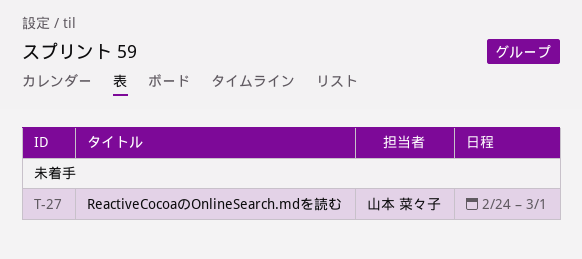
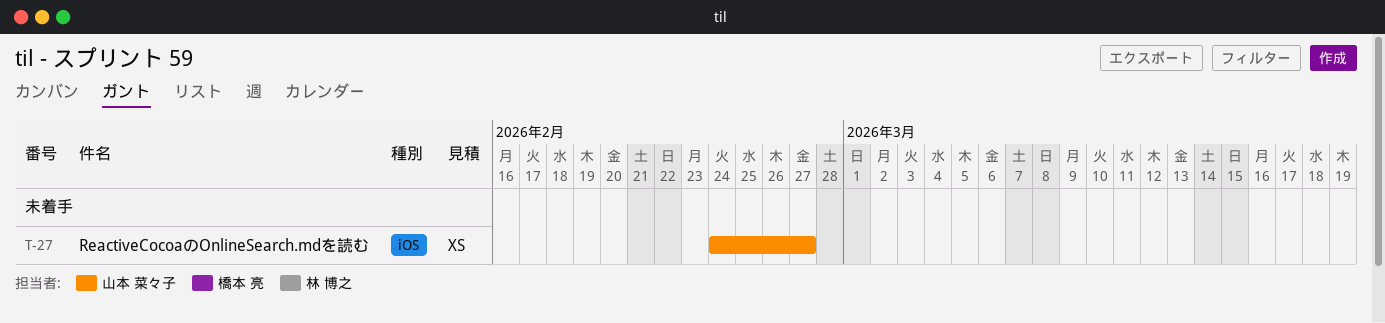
T-27, due: Mar 1 -> Feb 27

